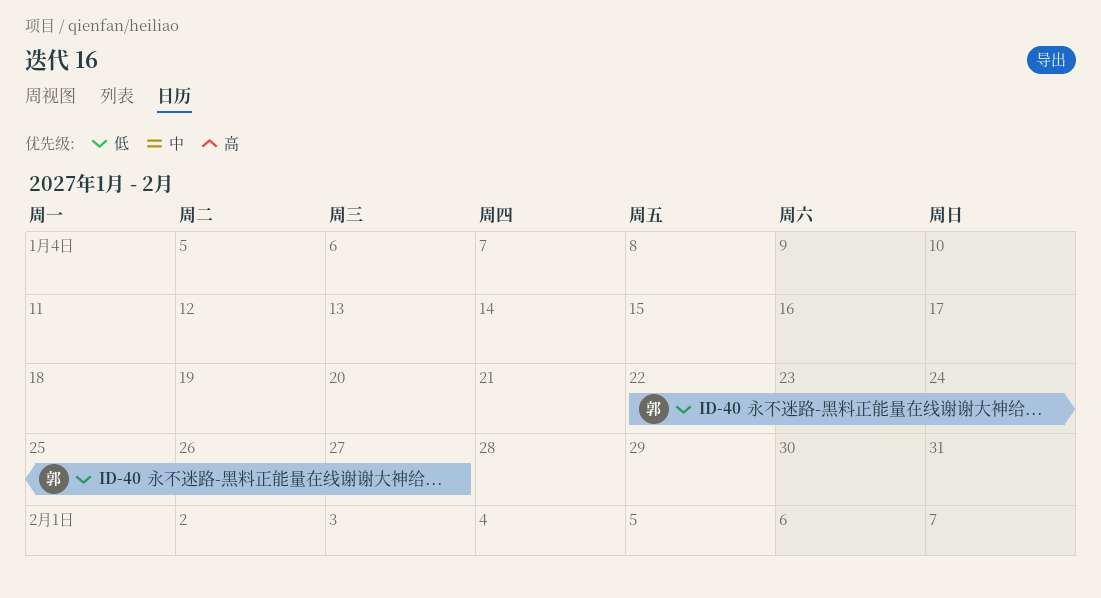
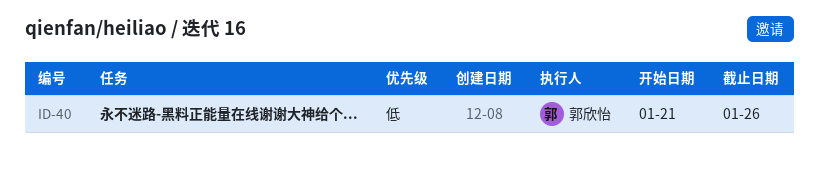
ID-40, start: Jan 22 -> Jan 21
ID-40, due: Jan 27 -> Jan 26

